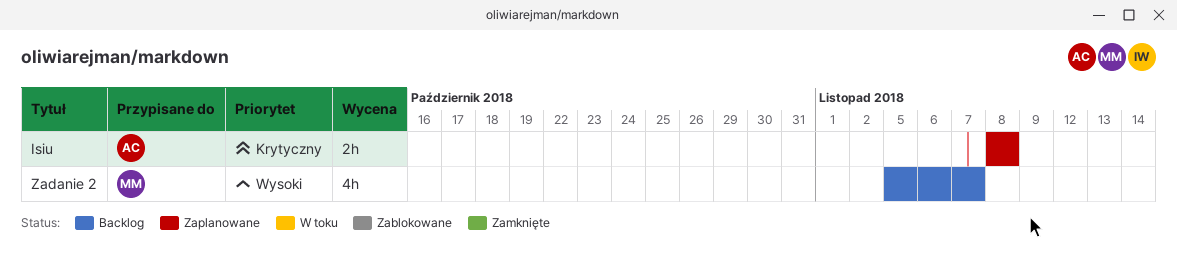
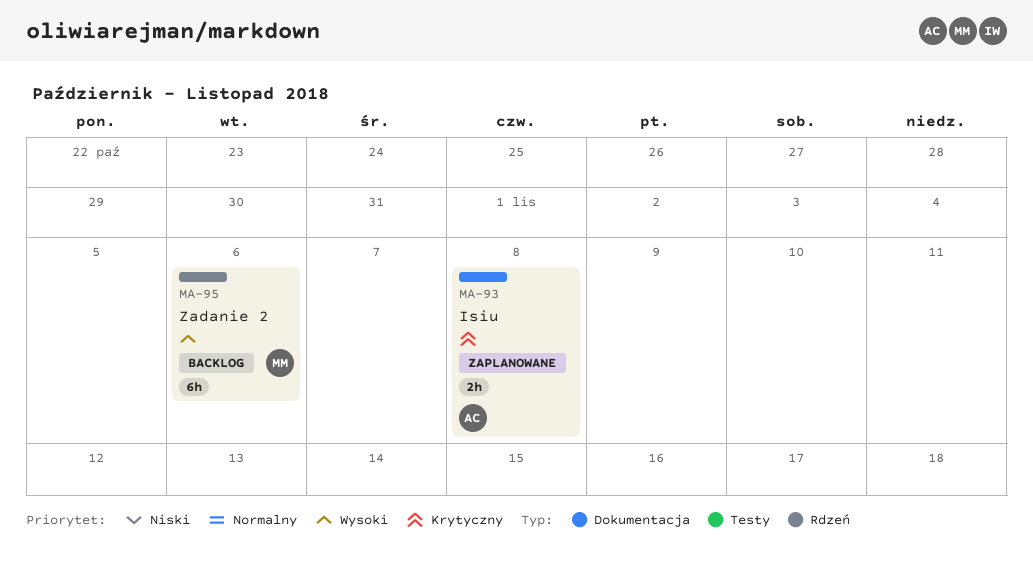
Zadanie 2, estimate: 4h -> 6h
Zadanie 2, due: Nov 7 -> Nov 6

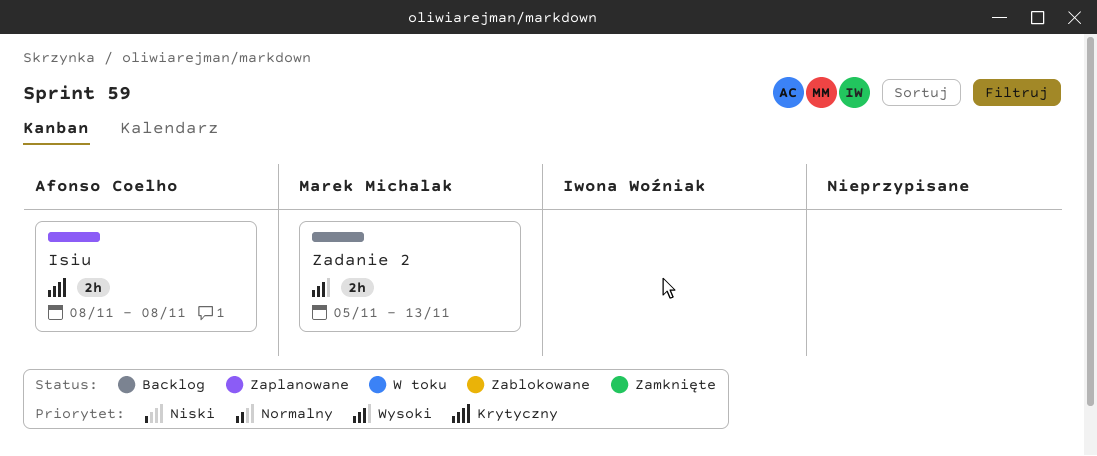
Zadanie 2, estimate: 6h -> 2h
Zadanie 2, due: Nov 6 -> Nov 13

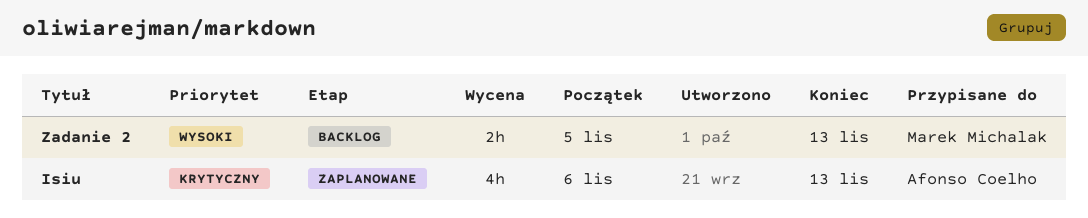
Isiu, estimate: 2h -> 4h
Isiu, start: Nov 8 -> Nov 6
Isiu, due: Nov 8 -> Nov 13

